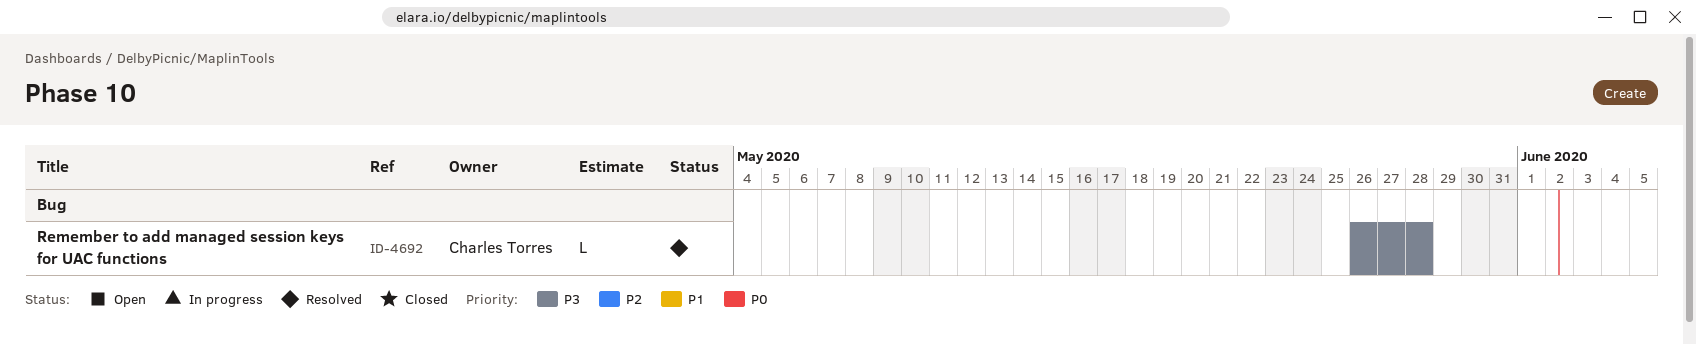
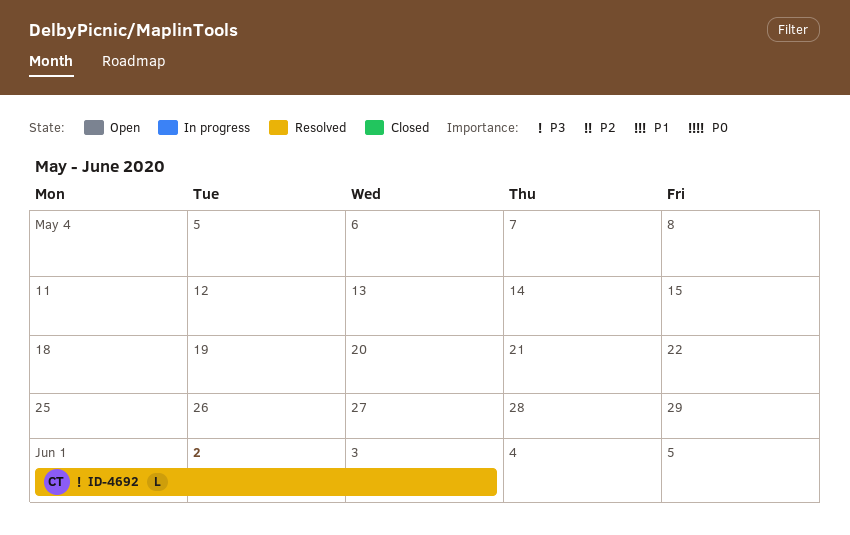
ID-4692, start: May 26 -> Jun 1
ID-4692, due: May 28 -> Jun 3

